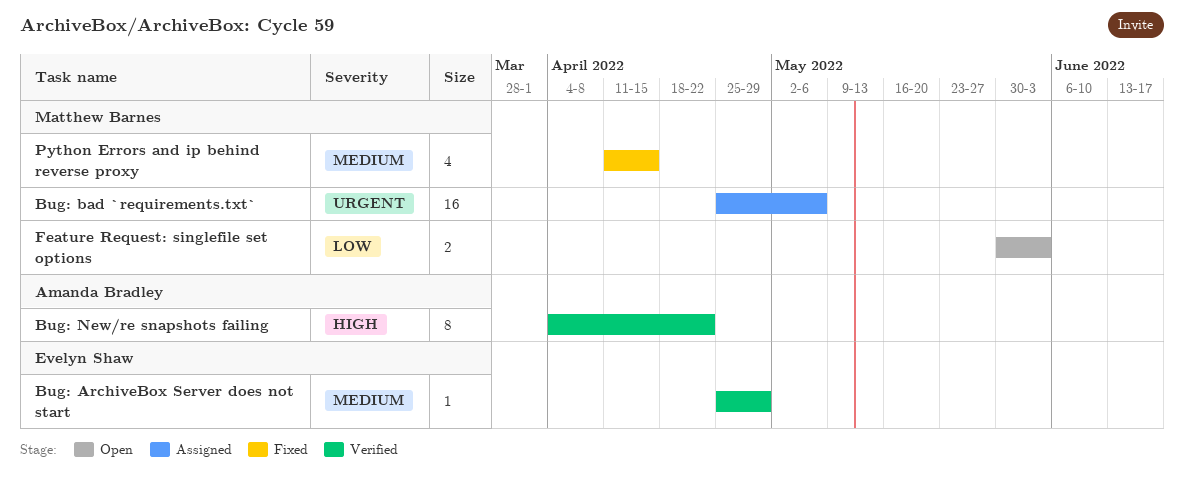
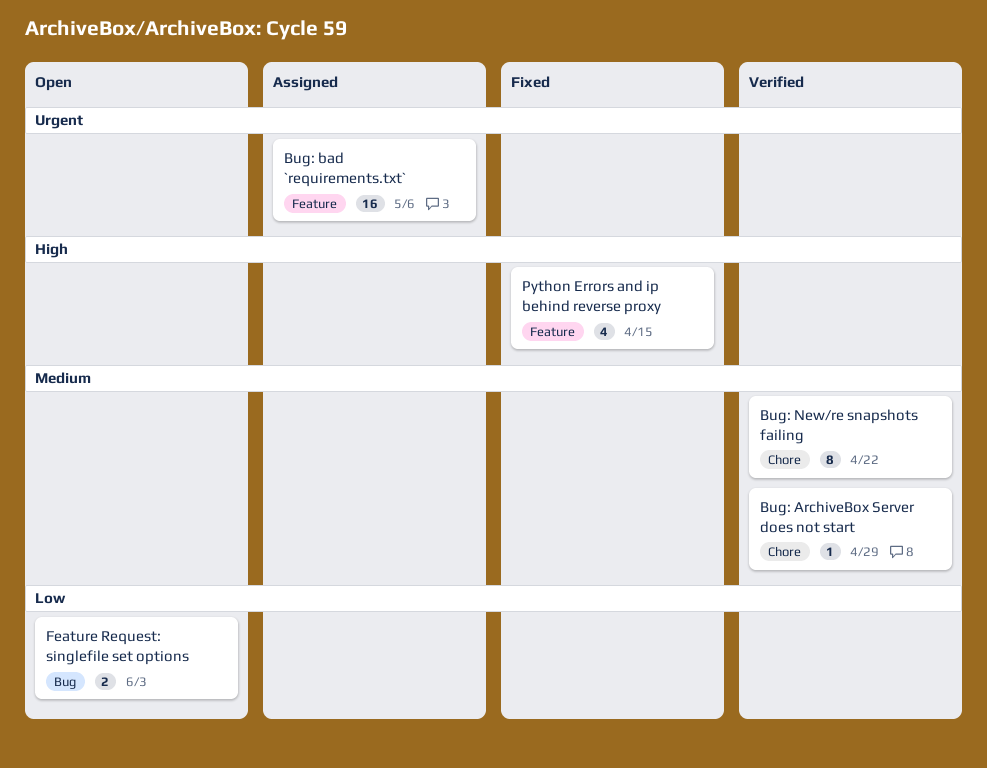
Bug: New/re snapshots failing, priority: High -> Medium
Python Errors and ip behind reverse proxy, priority: Medium -> High

